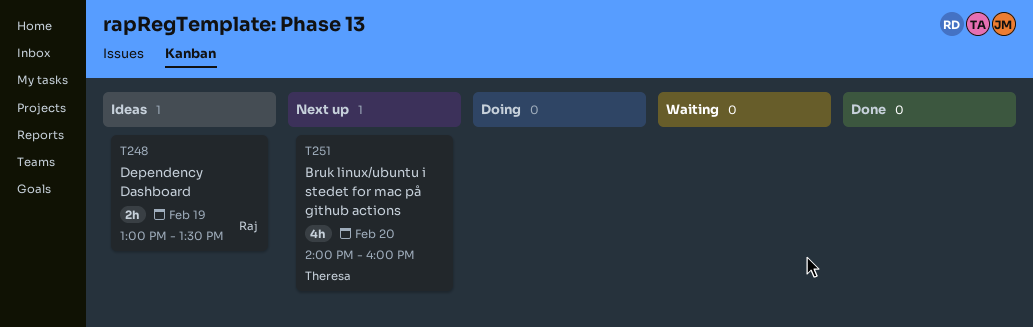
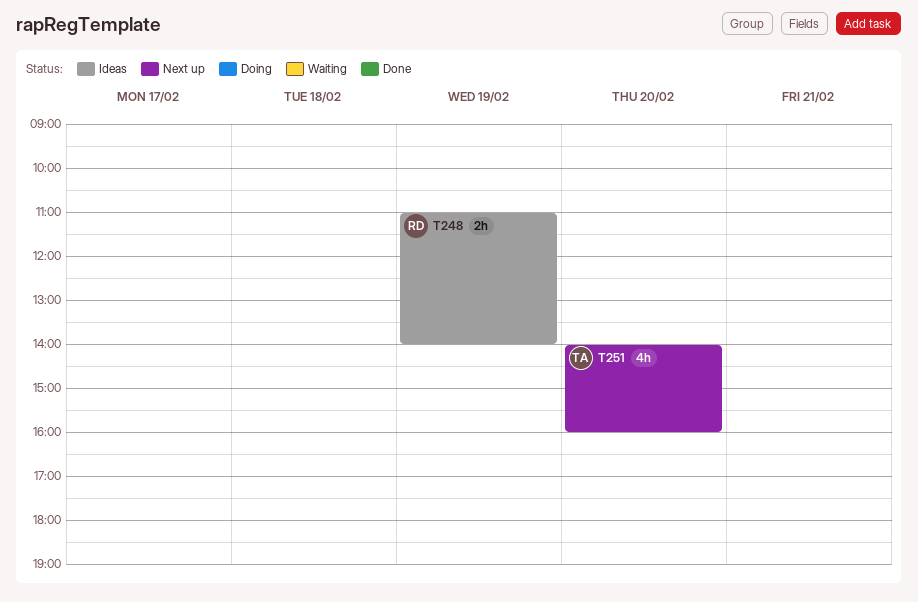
T248, begins: 13:00 -> 11:00
T248, ends: 13:30 -> 14:00

